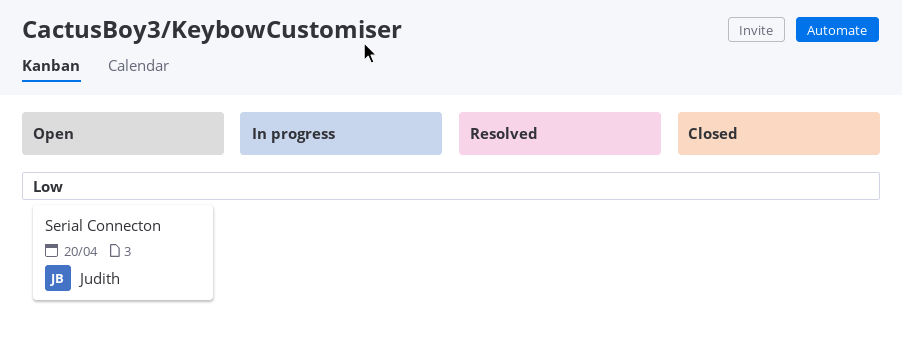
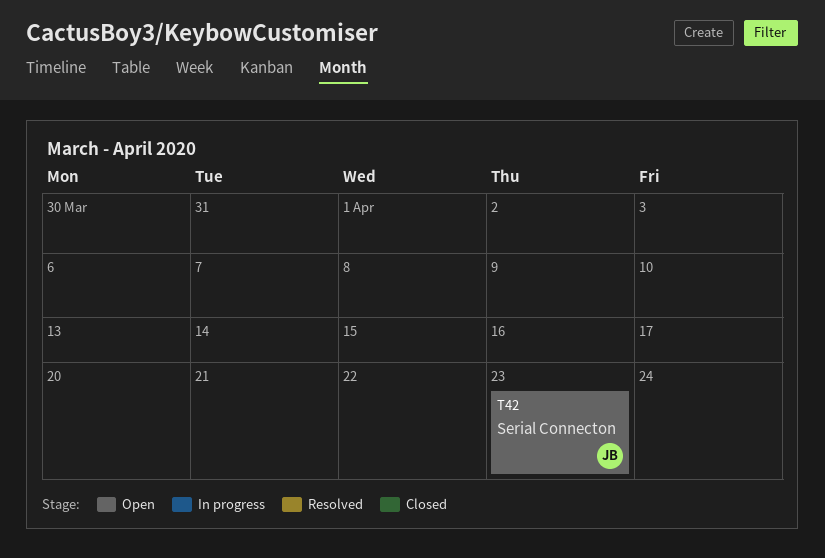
Serial Connecton, due: Apr 20 -> Apr 23

